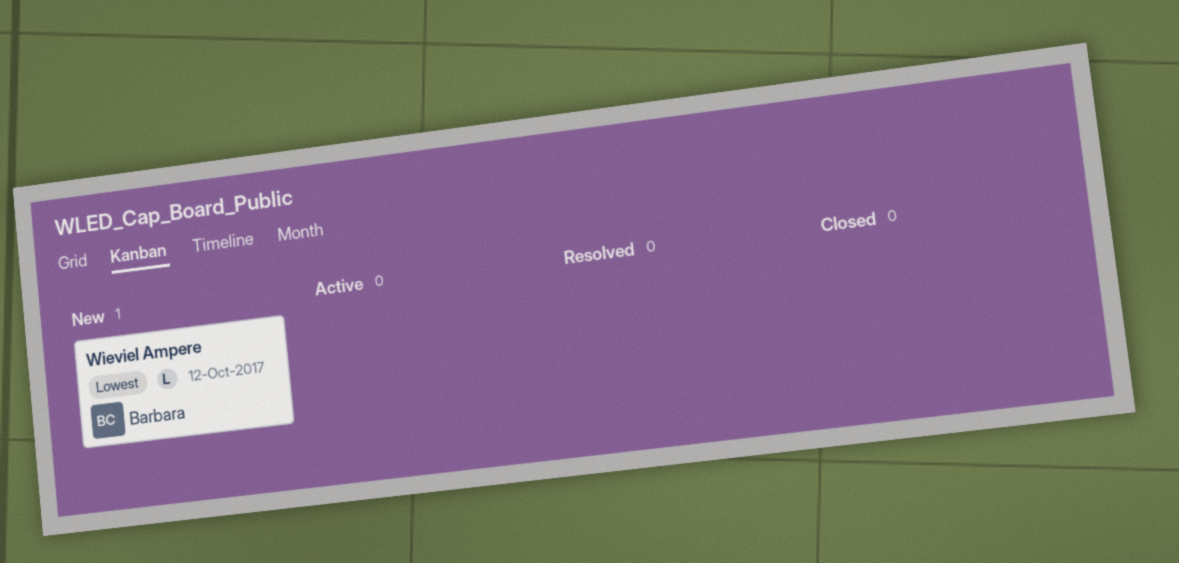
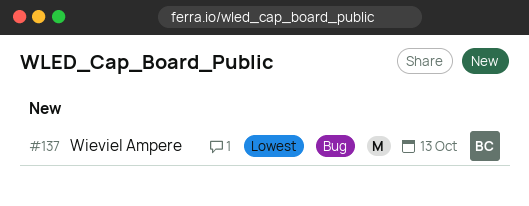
Wieviel Ampere, estimate: L -> M
Wieviel Ampere, due: Oct 12 -> Oct 13

